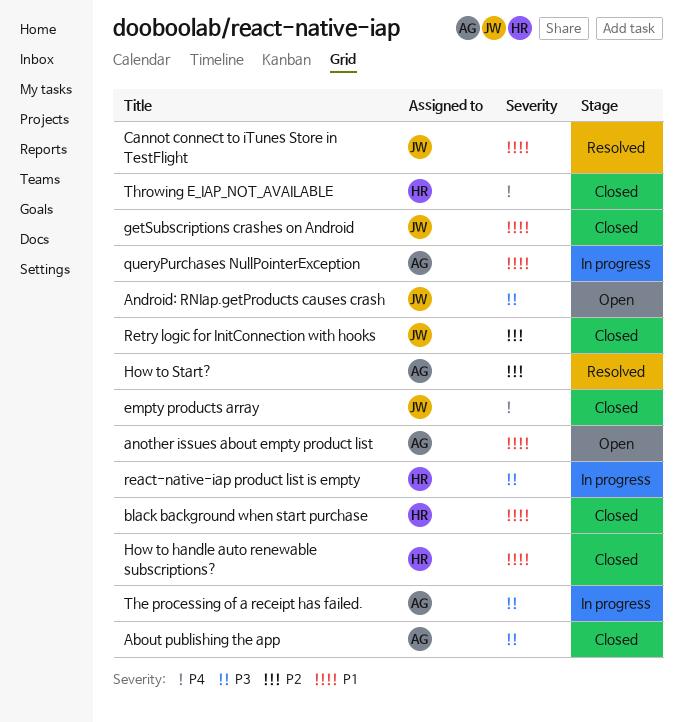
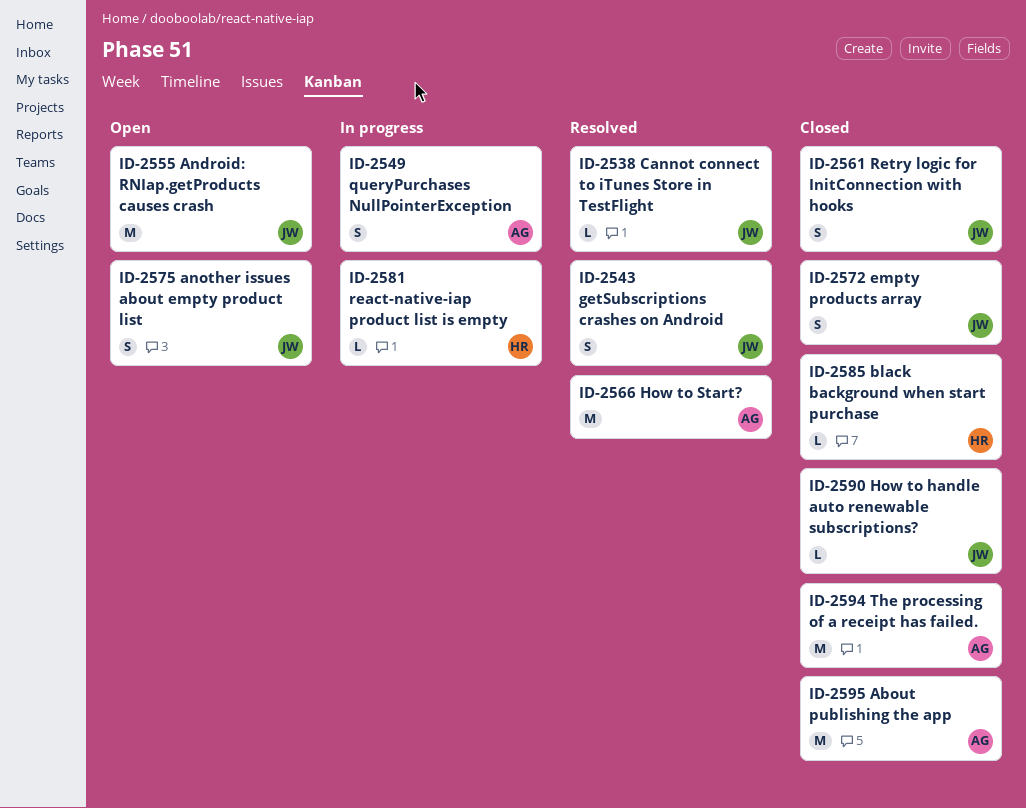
another issues about empty product list, owner: AG -> JW
getSubscriptions crashes on Android, status: Closed -> Resolved
How to handle auto renewable subscriptions?, owner: HR -> JW
The processing of a receipt has failed., status: In progress -> Closed
Throwing E_IAP_NOT_AVAILABLE: present -> none

